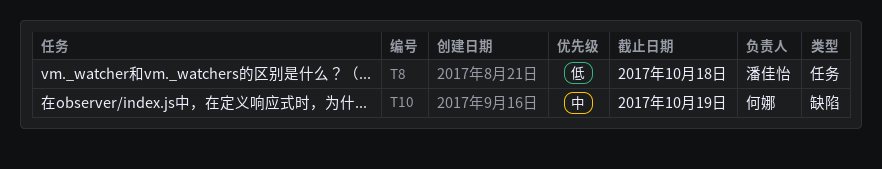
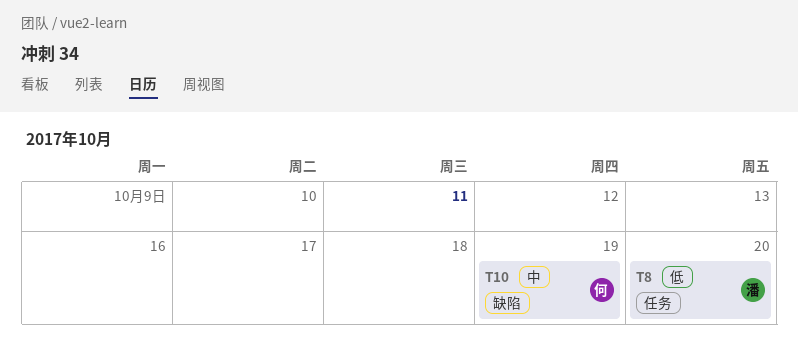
T8, due: Oct 18 -> Oct 20

